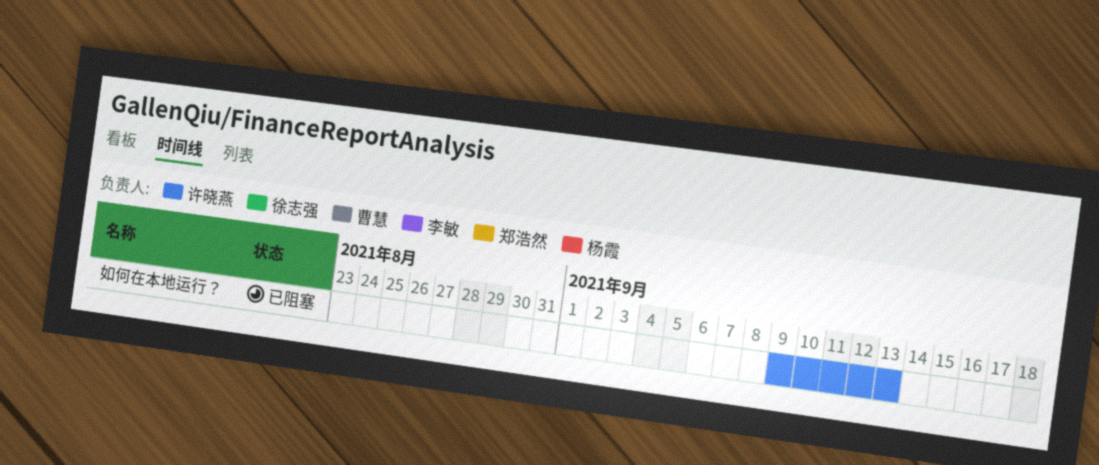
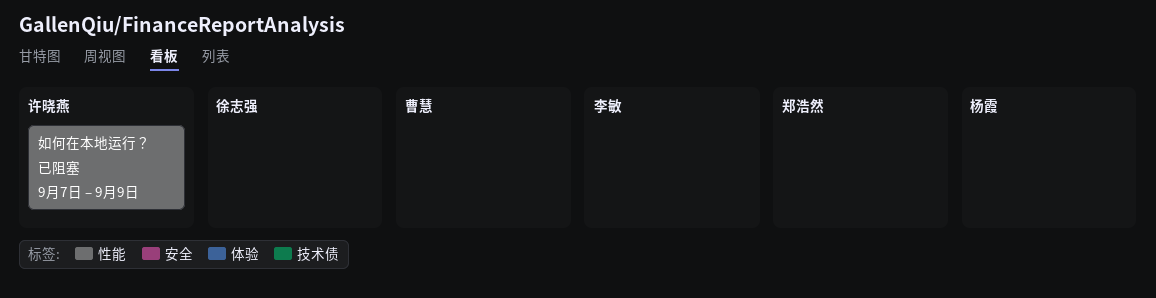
如何在本地运行？, start: Sep 9 -> Sep 7
如何在本地运行？, due: Sep 13 -> Sep 9

